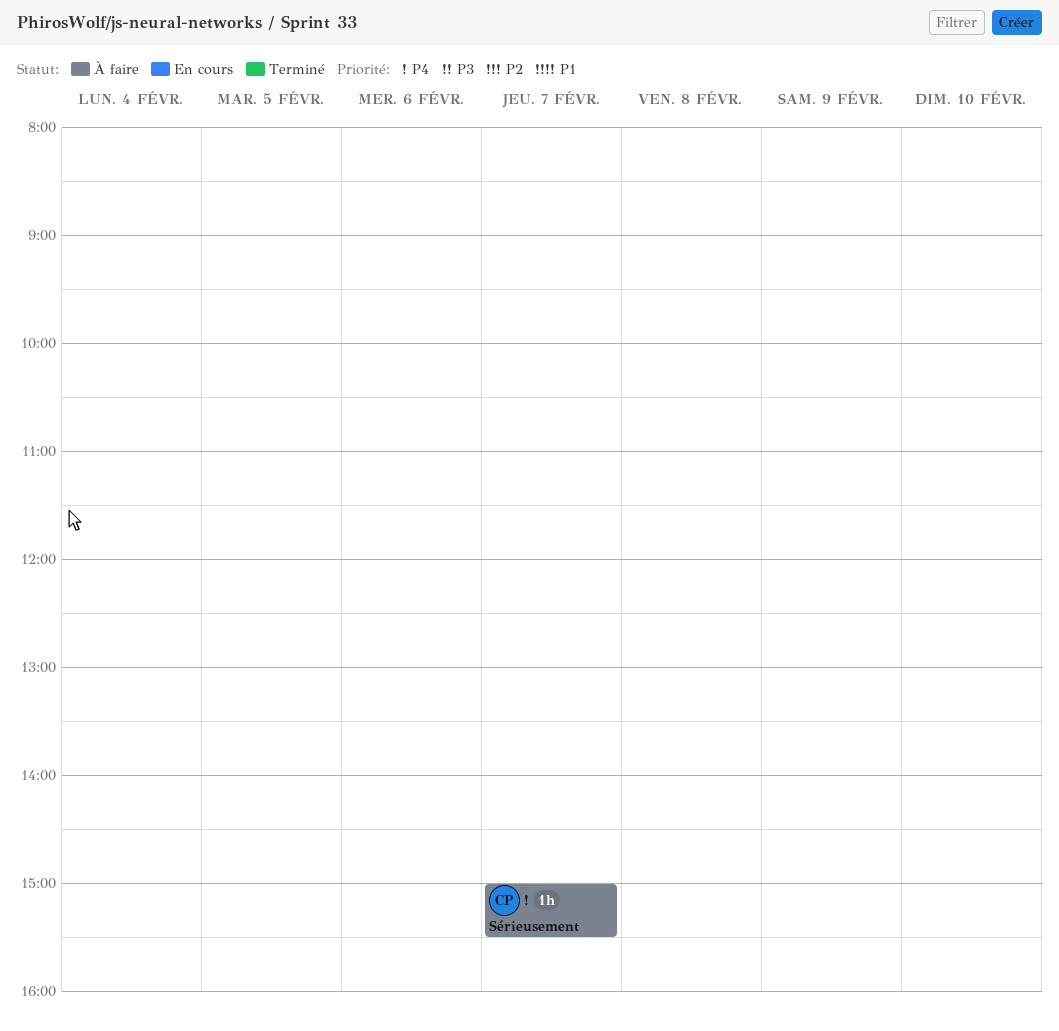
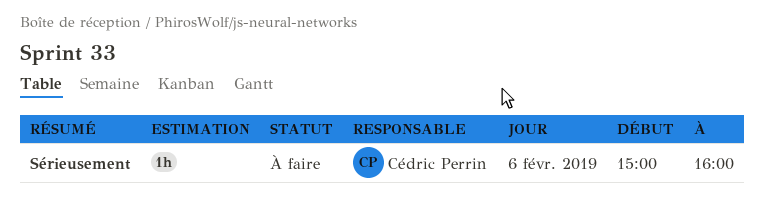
Sérieusement, day: Feb 7 -> Feb 6
Sérieusement, ends: 15:30 -> 16:00

